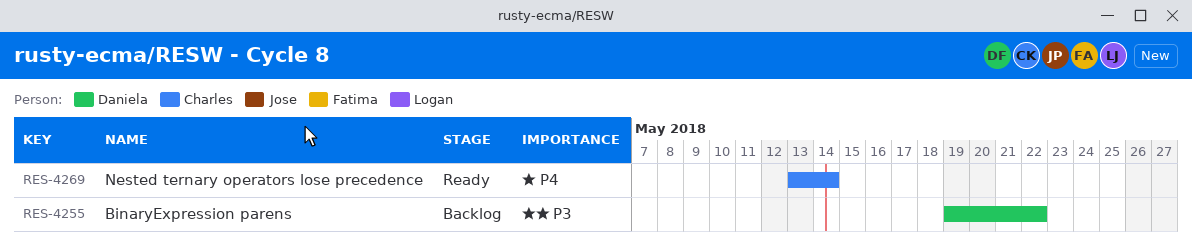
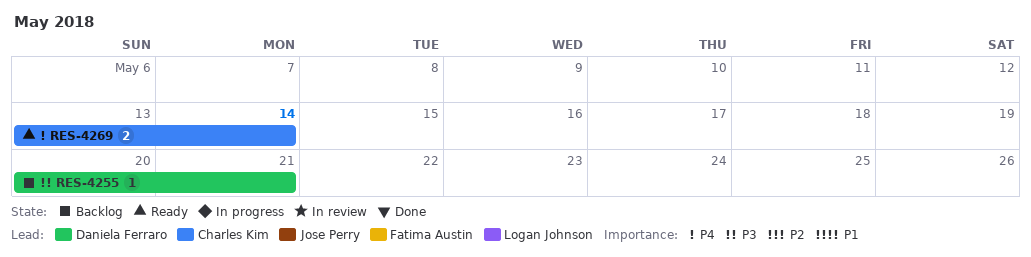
RES-4255, start: May 19 -> May 20
RES-4255, due: May 22 -> May 21

